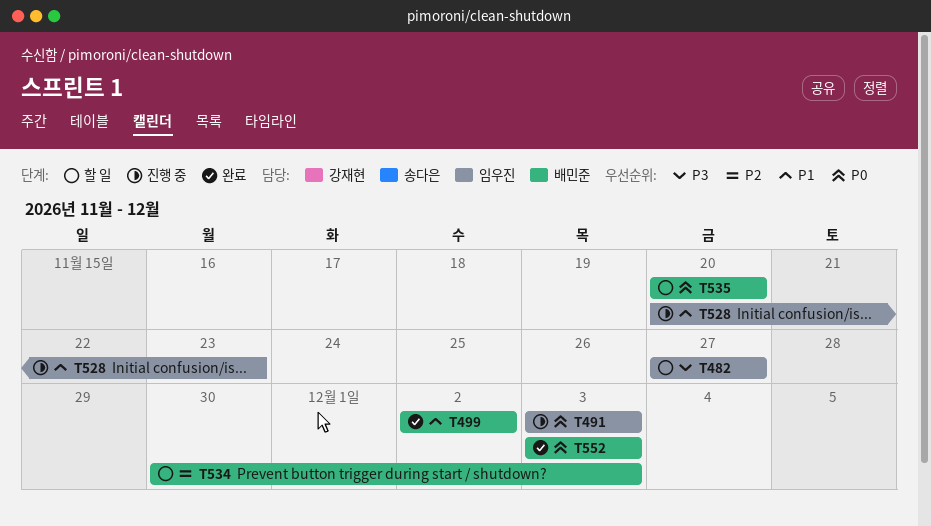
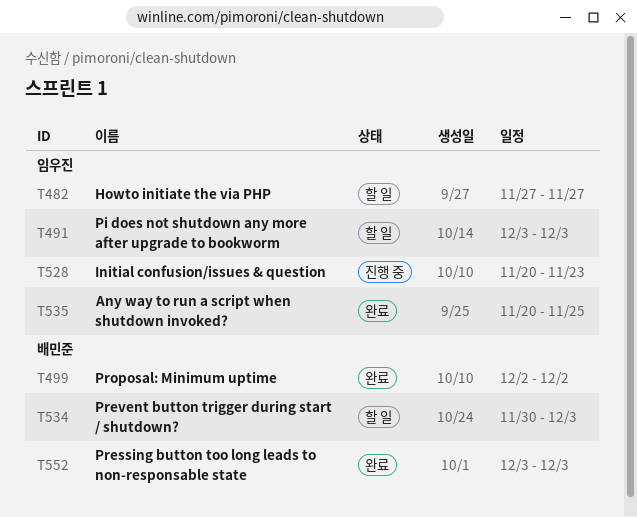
T491, status: 진행 중 -> 할 일
T535, status: 할 일 -> 완료
T535, owner: 배민준 -> 임우진
T535, due: Nov 20 -> Nov 25

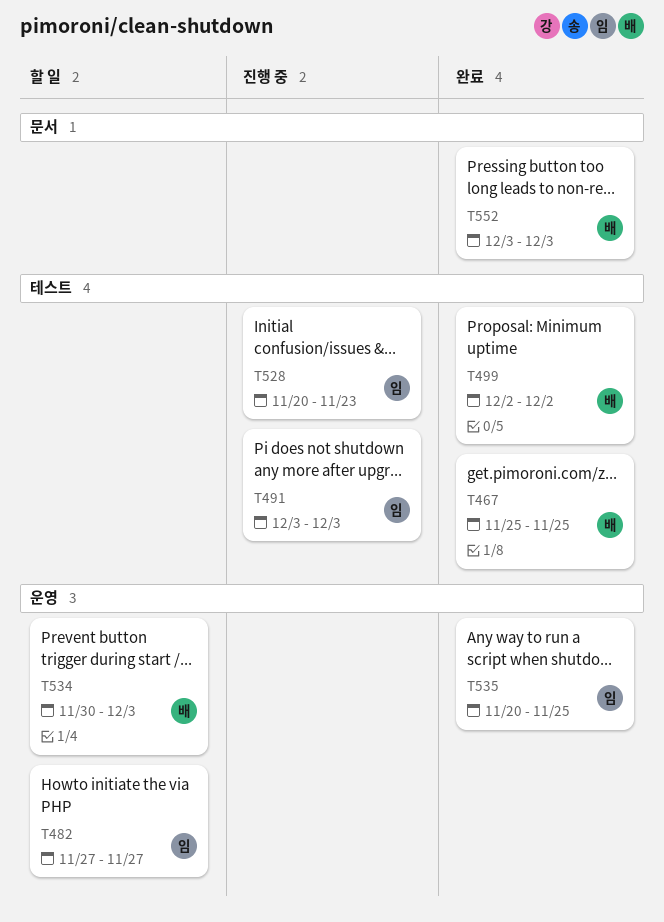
T467: none -> present
T491, status: 할 일 -> 진행 중

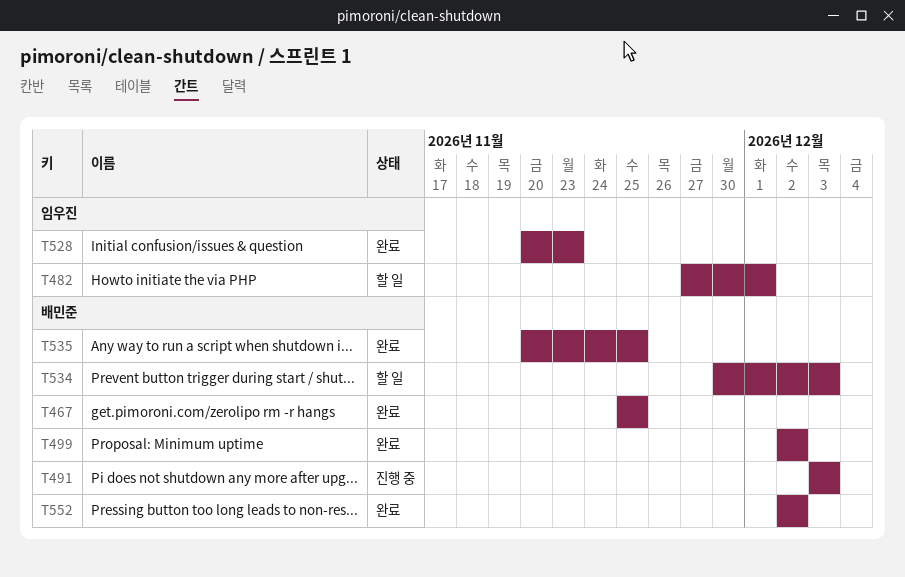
T482, due: Nov 27 -> Dec 1
T491, owner: 임우진 -> 배민준
T528, status: 진행 중 -> 완료
T535, owner: 임우진 -> 배민준
T552, start: Dec 3 -> Dec 2
T552, due: Dec 3 -> Dec 2

